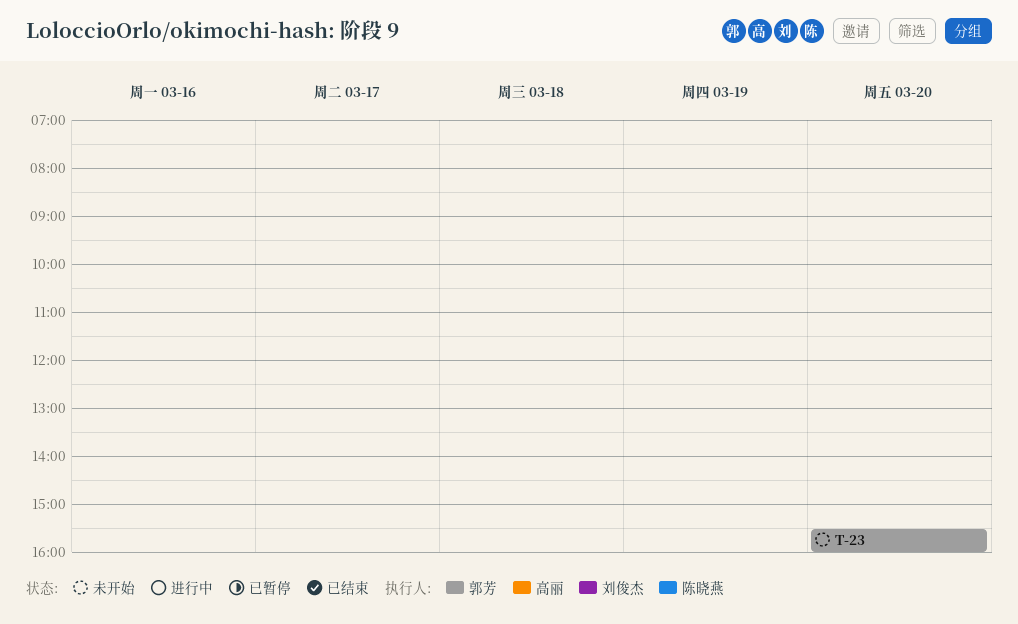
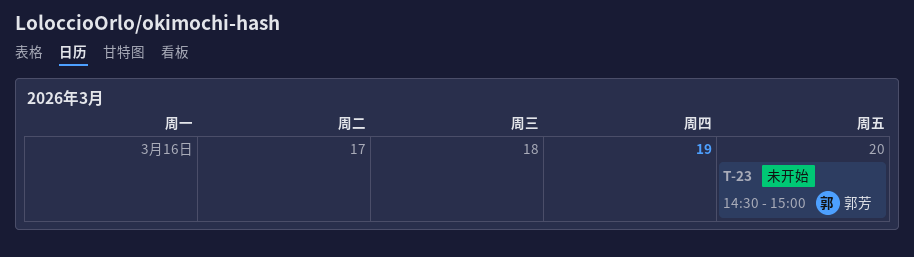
T-23, begins: 15:30 -> 14:30
T-23, ends: 16:00 -> 15:00

